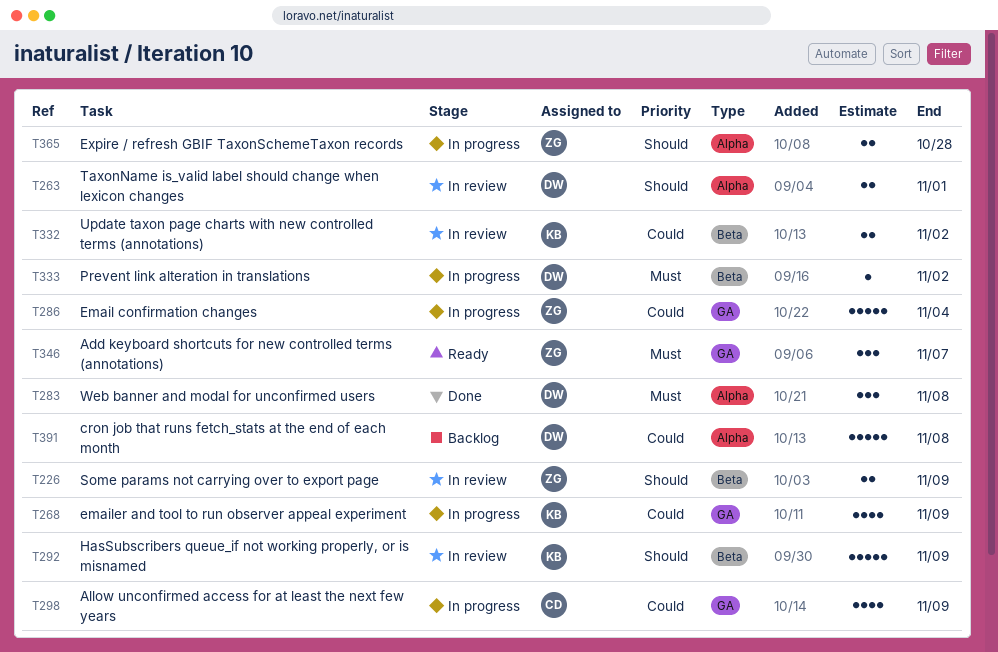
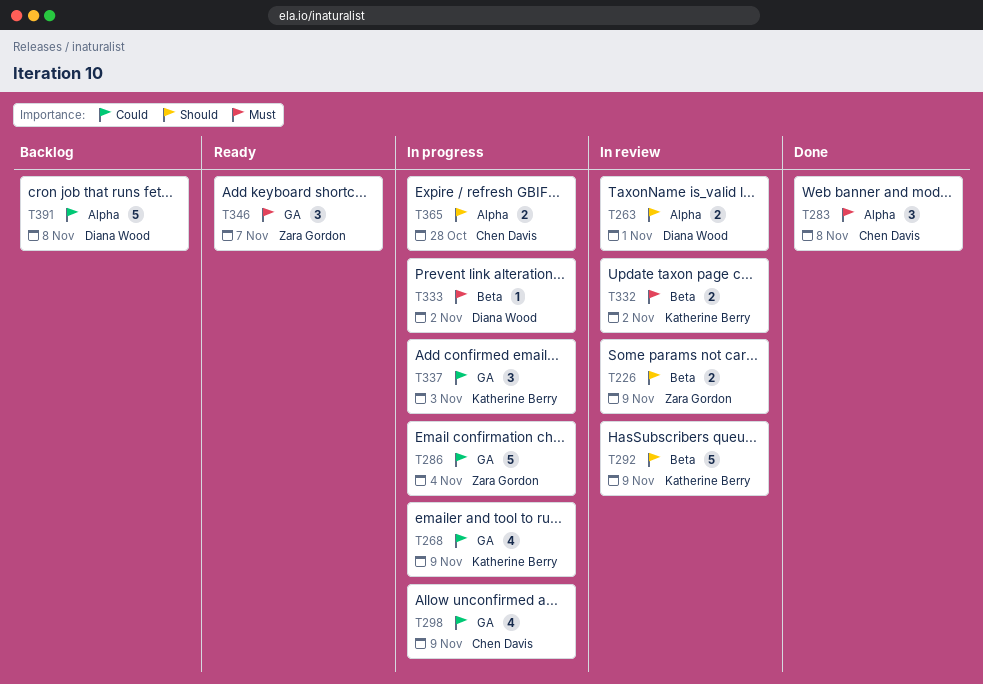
T283, owner: Diana Wood -> Chen Davis
T332, priority: Could -> Must
T337: none -> present
T365, owner: Zara Gordon -> Chen Davis

